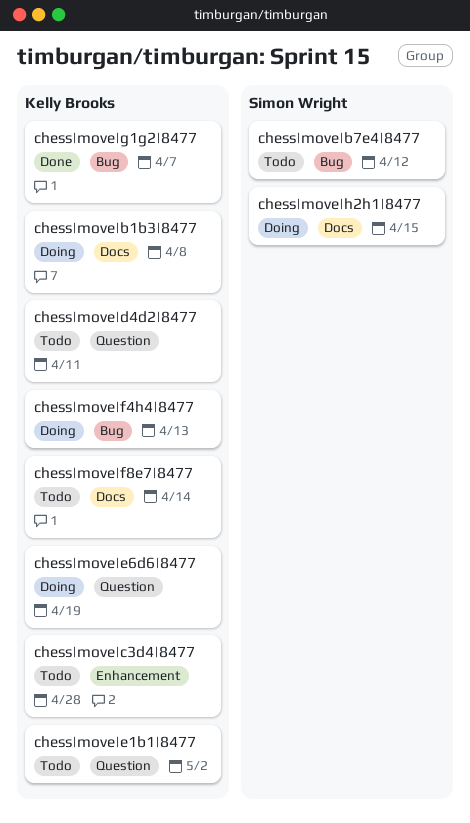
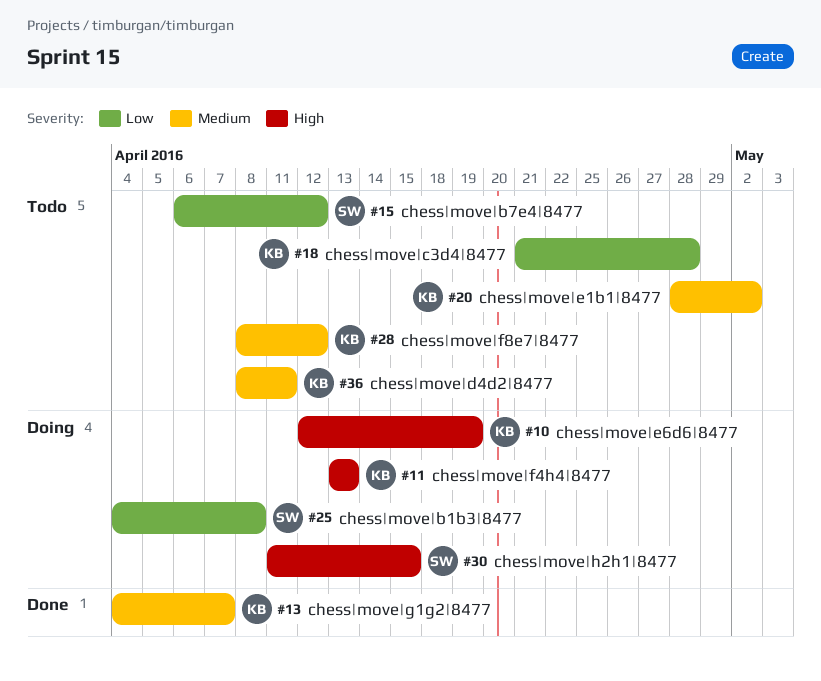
chess|move|b1b3|8477, owner: Kelly Brooks -> Simon Wright
chess|move|f8e7|8477, due: Apr 14 -> Apr 12

